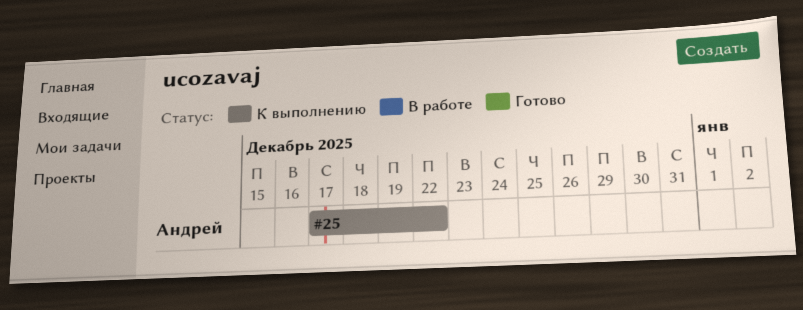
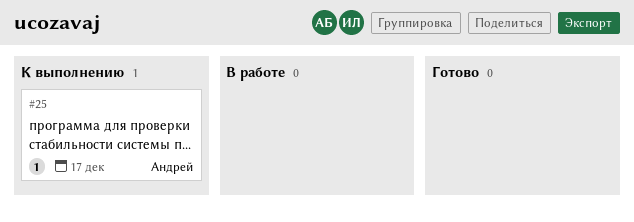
#25, due: Dec 22 -> Dec 17

